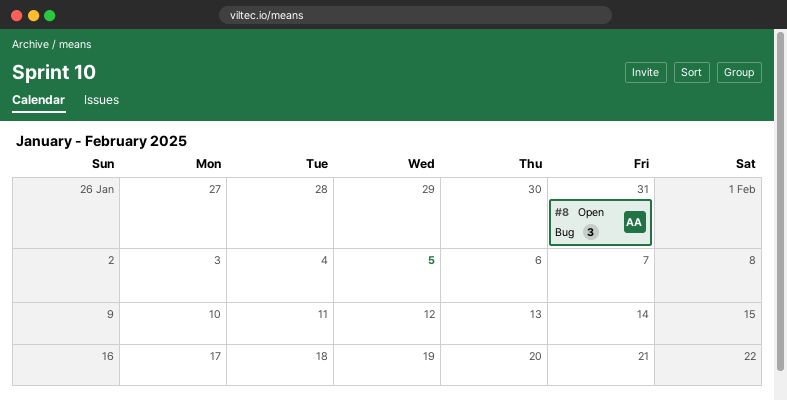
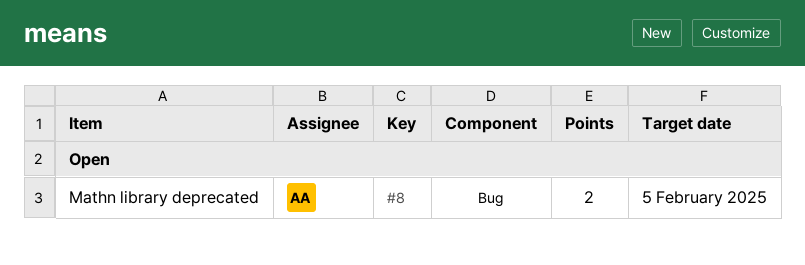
#8, estimate: 3 -> 2
#8, due: Jan 31 -> Feb 5

